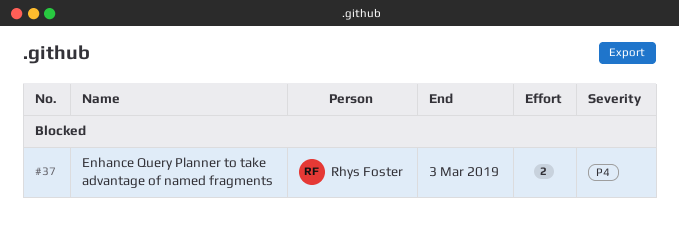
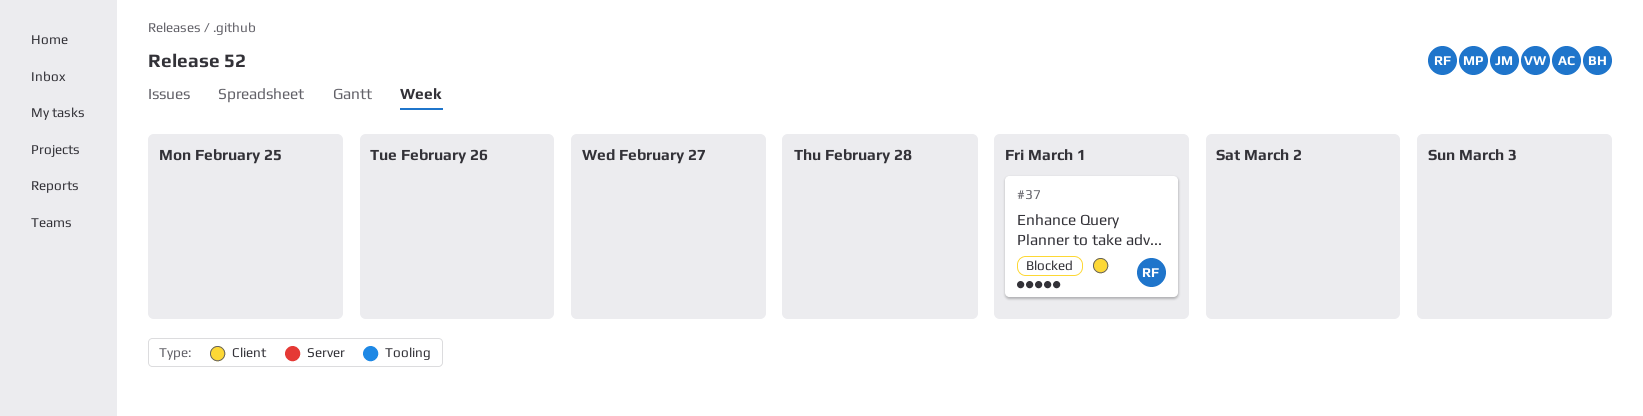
#37, estimate: 2 -> 5
#37, due: Mar 3 -> Mar 1

